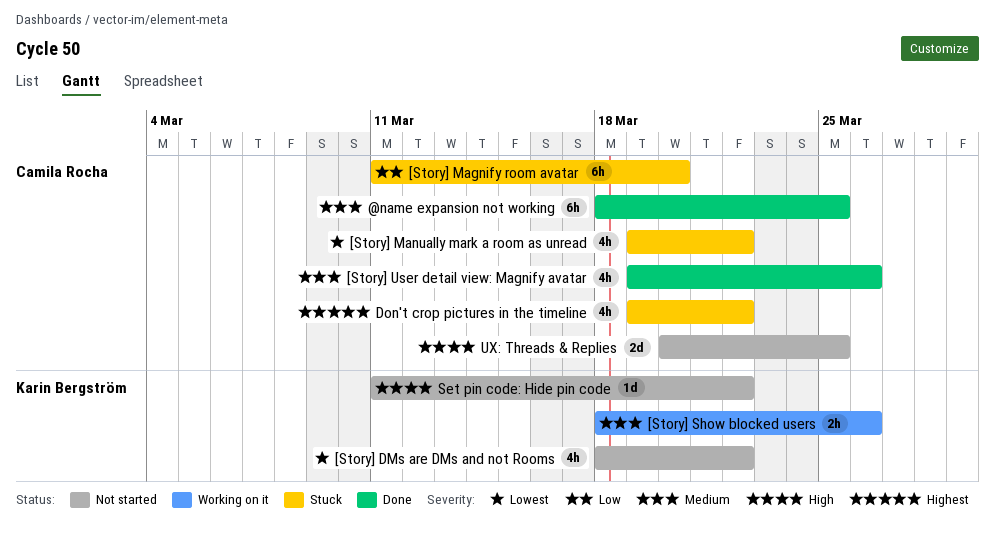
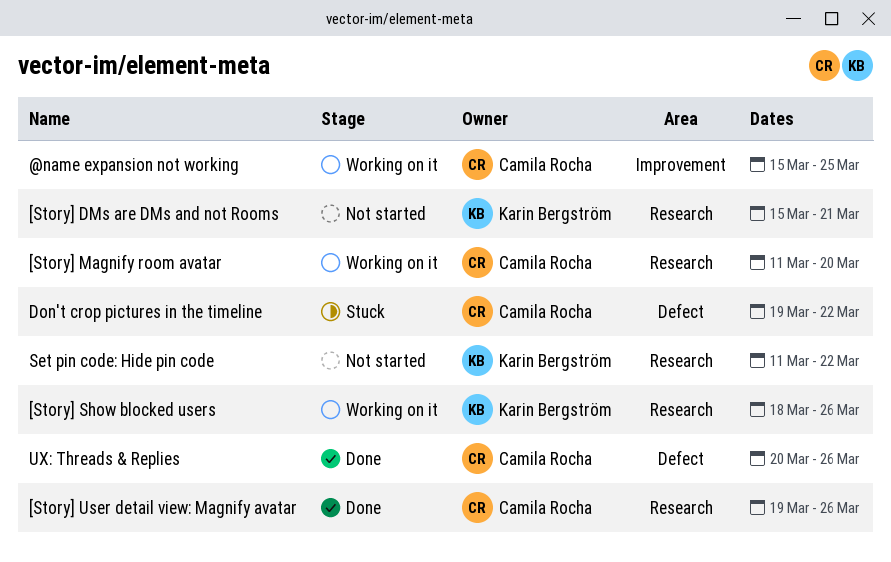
@name expansion not working, status: Done -> Working on it
@name expansion not working, start: Mar 18 -> Mar 15
[Story] DMs are DMs and not Rooms, start: Mar 18 -> Mar 15
[Story] DMs are DMs and not Rooms, due: Mar 22 -> Mar 21
[Story] Magnify room avatar, status: Stuck -> Working on it
[Story] Manually mark a room as unread: present -> none
UX: Threads & Replies, status: Not started -> Done
UX: Threads & Replies, due: Mar 25 -> Mar 26

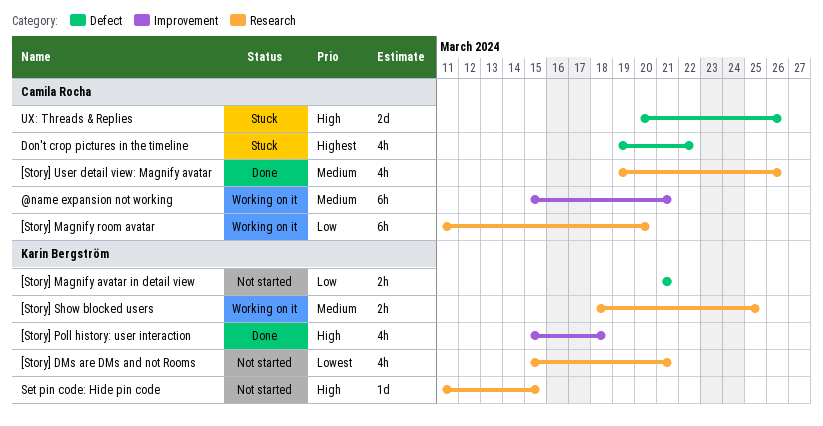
@name expansion not working, due: Mar 25 -> Mar 21
[Story] Magnify avatar in detail view: none -> present
[Story] Poll history: user interaction: none -> present
[Story] Show blocked users, due: Mar 26 -> Mar 25
Set pin code: Hide pin code, due: Mar 22 -> Mar 15
UX: Threads & Replies, status: Done -> Stuck

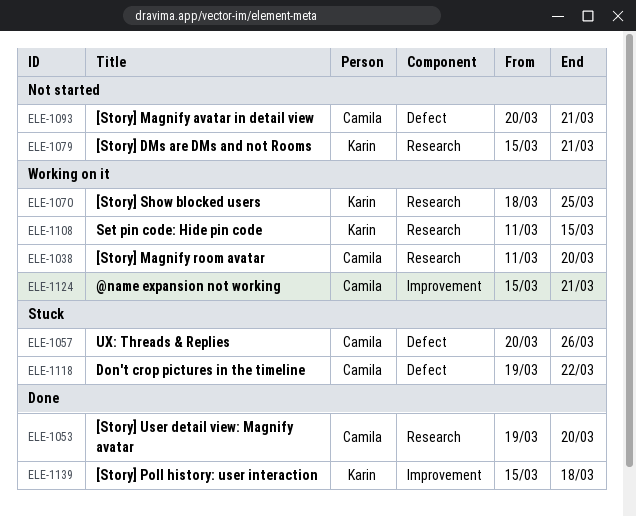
[Story] Magnify avatar in detail view, owner: Karin Bergström -> Camila Rocha
[Story] Magnify avatar in detail view, start: Mar 21 -> Mar 20
[Story] User detail view: Magnify avatar, due: Mar 26 -> Mar 20
Set pin code: Hide pin code, status: Not started -> Working on it

